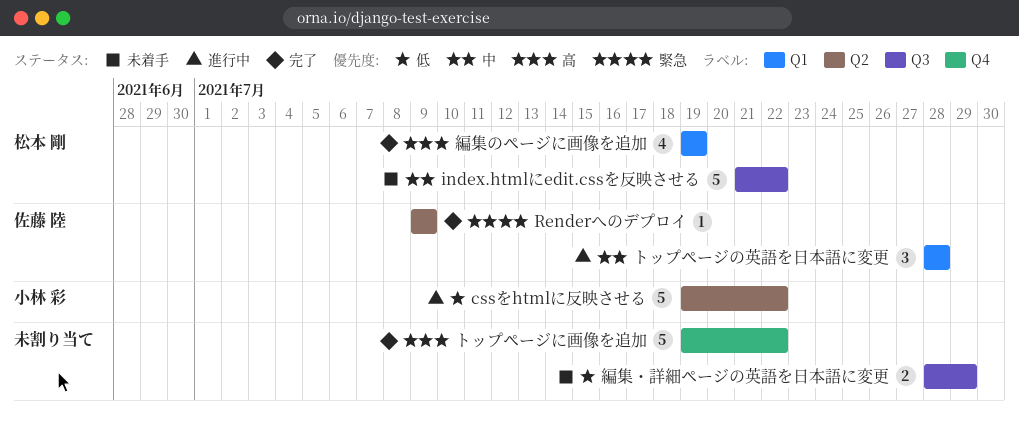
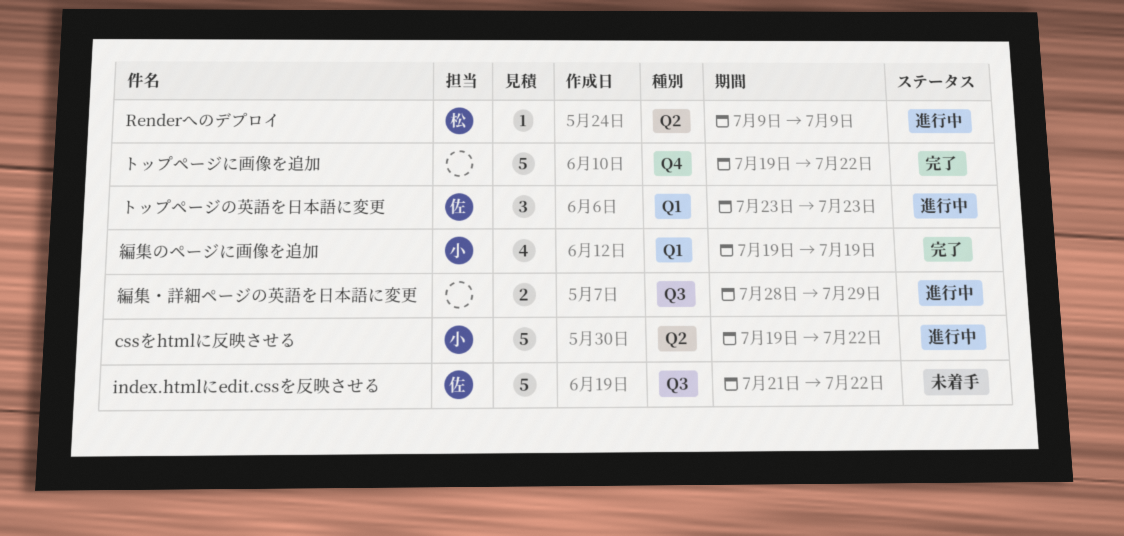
index.htmlにedit.cssを反映させる, owner: 松本 剛 -> 佐藤 陸
Renderへのデプロイ, status: 完了 -> 進行中
Renderへのデプロイ, owner: 佐藤 陸 -> 松本 剛
トップページの英語を日本語に変更, start: Jul 28 -> Jul 23
トップページの英語を日本語に変更, due: Jul 28 -> Jul 23
編集のページに画像を追加, owner: 松本 剛 -> 小林 彩
編集・詳細ページの英語を日本語に変更, status: 未着手 -> 進行中

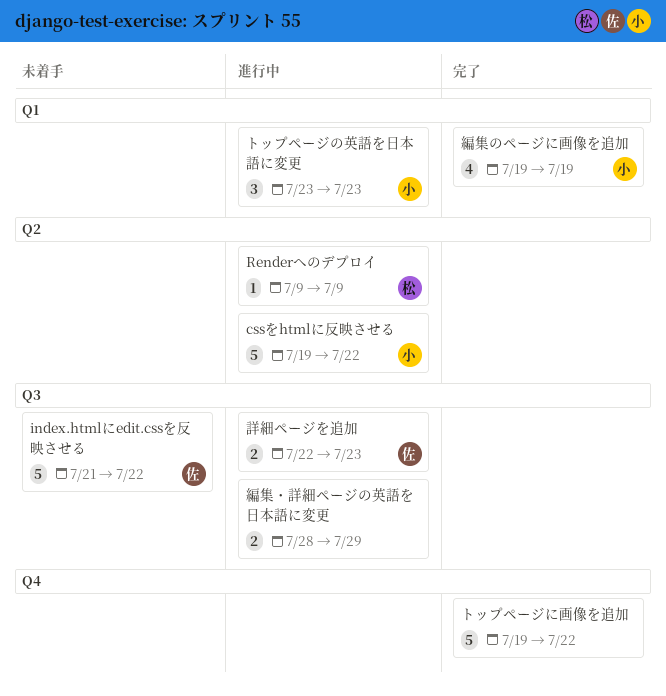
トップページの英語を日本語に変更, owner: 佐 -> 小
詳細ページを追加: none -> present

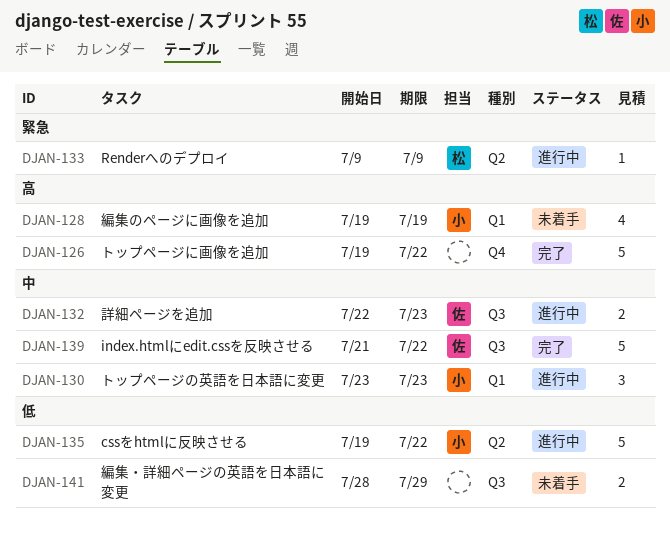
index.htmlにedit.cssを反映させる, status: 未着手 -> 完了
編集のページに画像を追加, status: 完了 -> 未着手
編集・詳細ページの英語を日本語に変更, status: 進行中 -> 未着手

